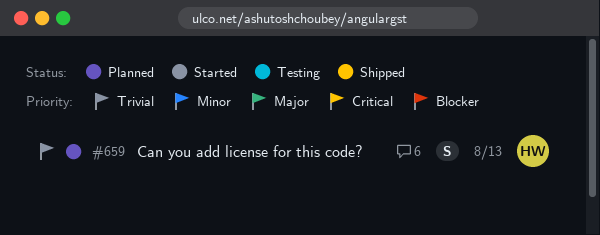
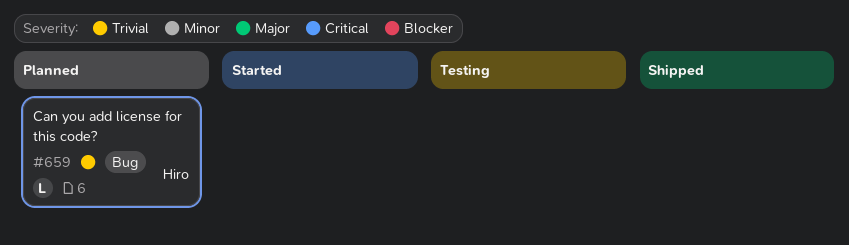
#659, estimate: S -> L

